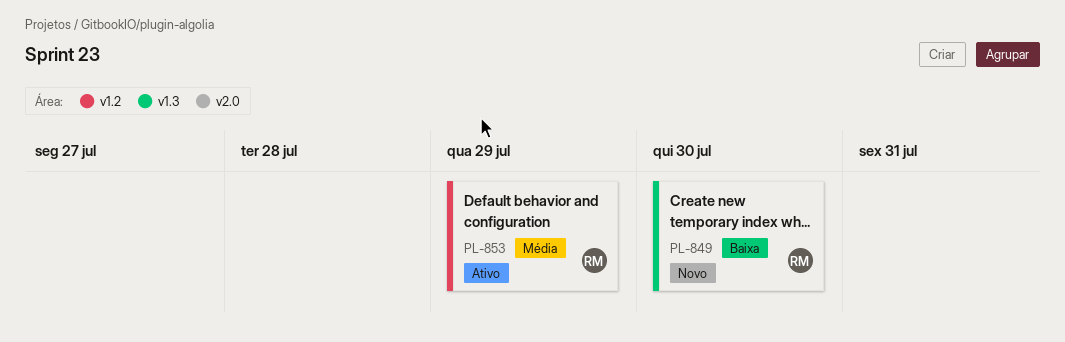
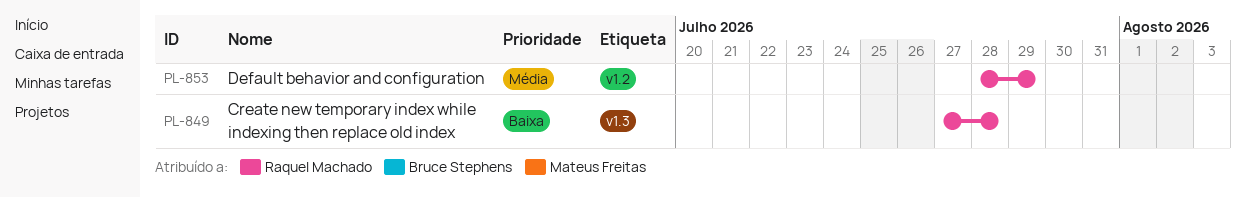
PL-849, due: Jul 30 -> Jul 28

